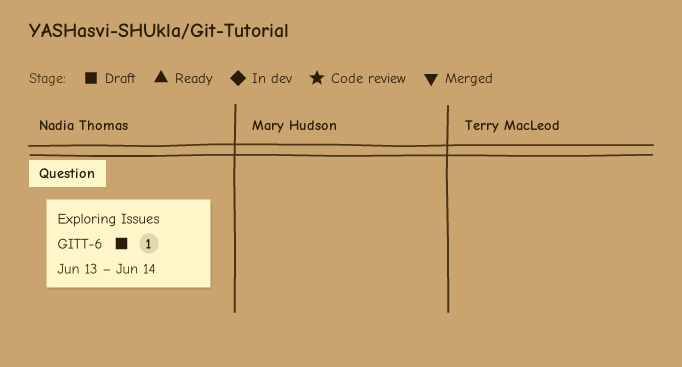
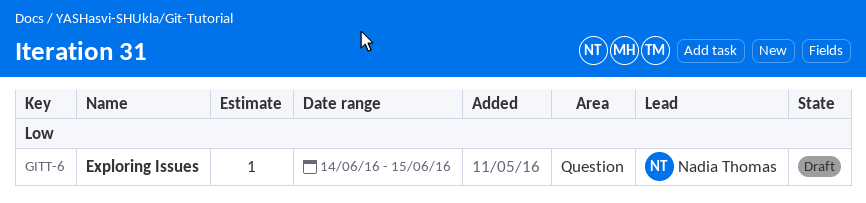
GITT-6, start: Jun 13 -> Jun 14
GITT-6, due: Jun 14 -> Jun 15

